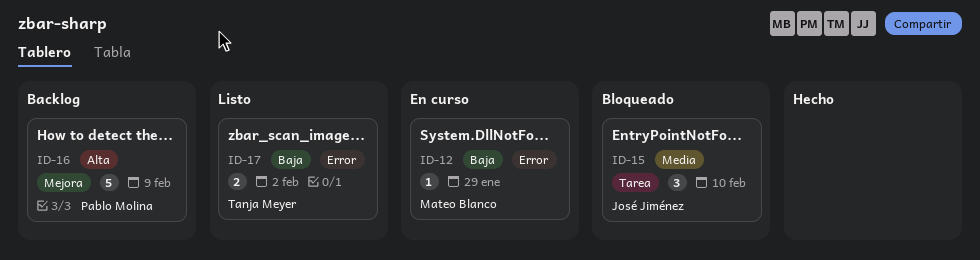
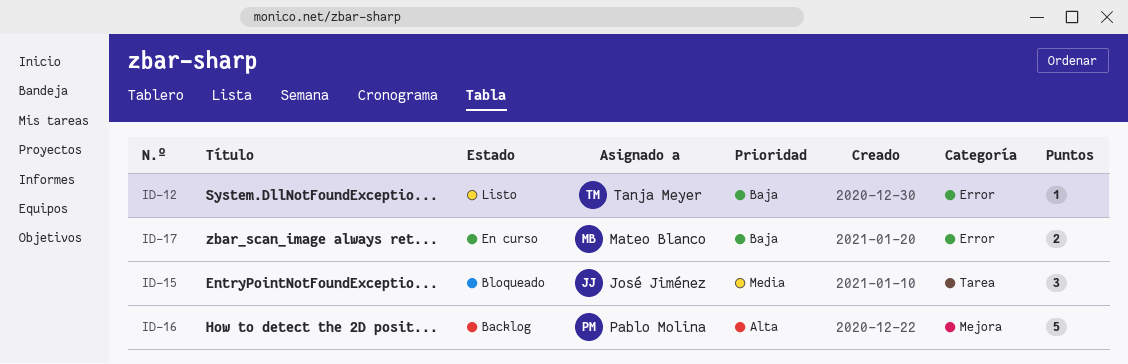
ID-12, status: En curso -> Listo
ID-12, owner: Mateo Blanco -> Tanja Meyer
ID-17, status: Listo -> En curso
ID-17, owner: Tanja Meyer -> Mateo Blanco

